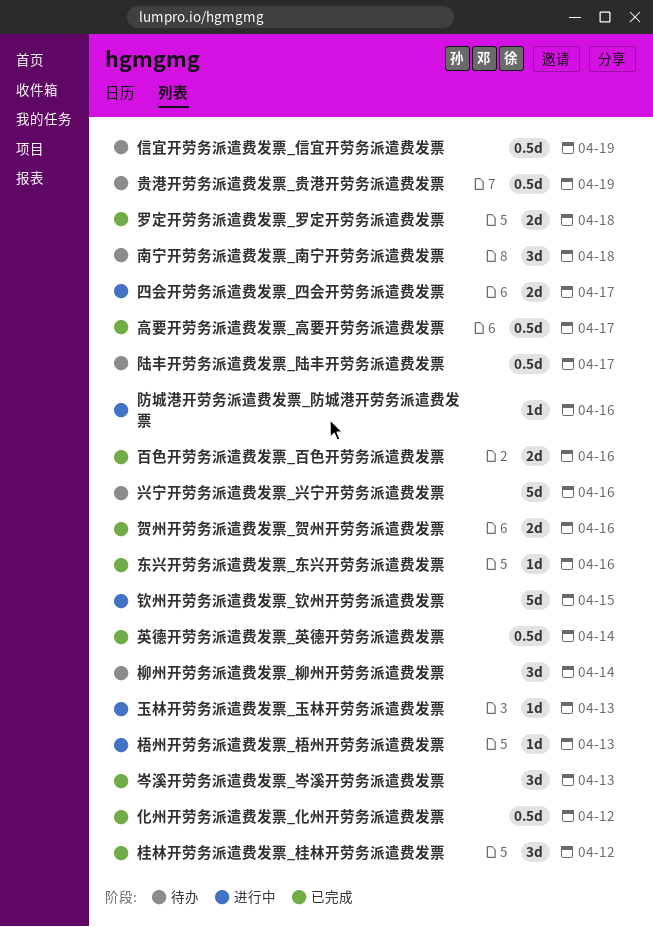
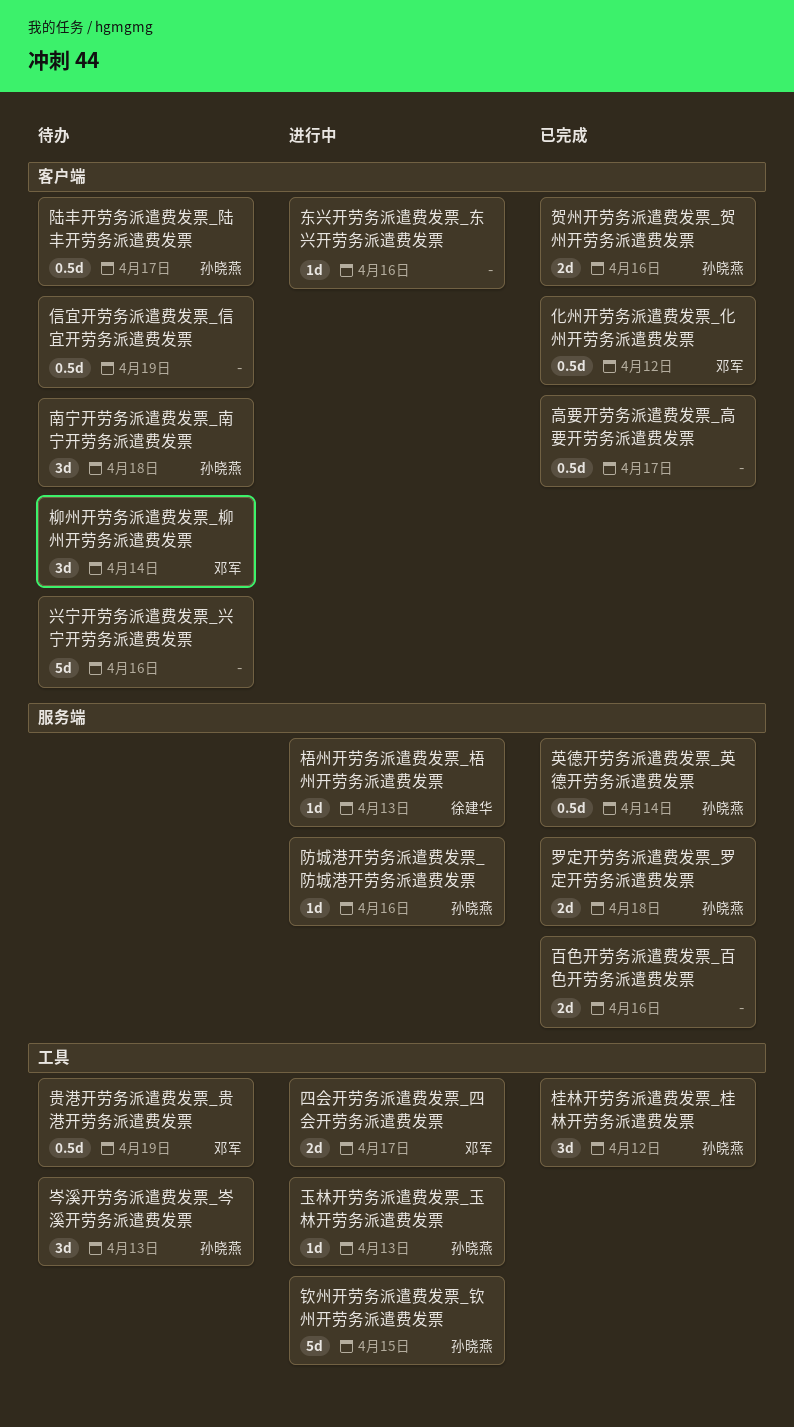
东兴开劳务派遣费发票_东兴开劳务派遣费发票, status: 已完成 -> 进行中
岑溪开劳务派遣费发票_岑溪开劳务派遣费发票, status: 已完成 -> 待办

